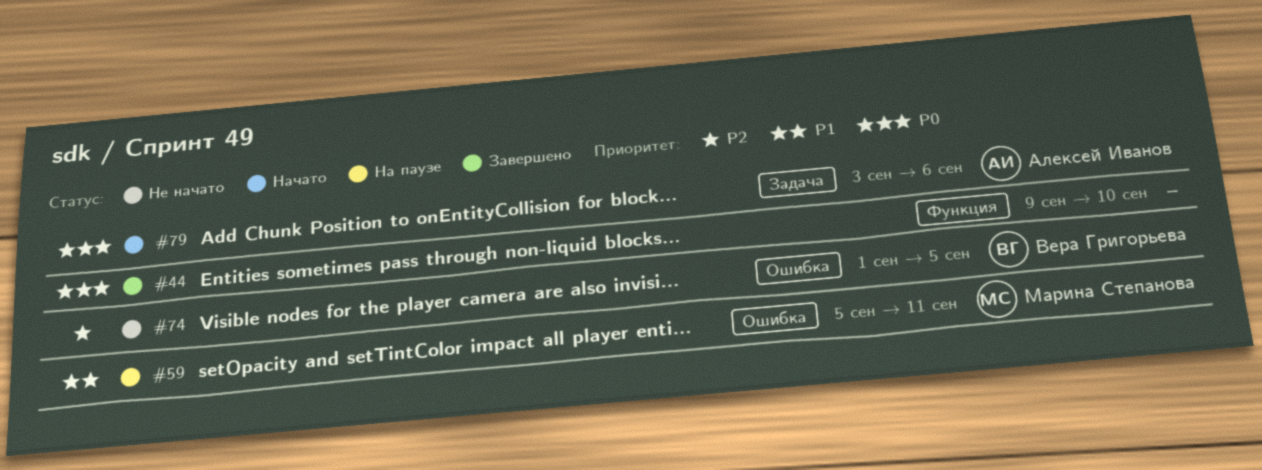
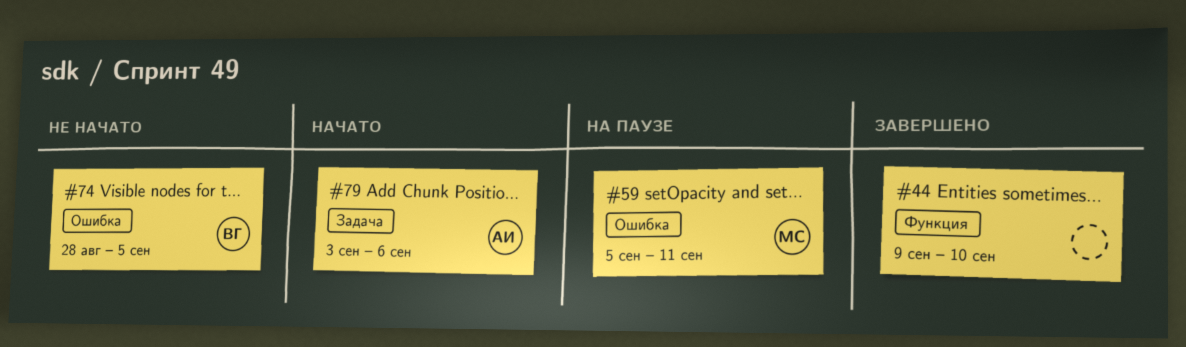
#74, start: Sep 1 -> Aug 28

